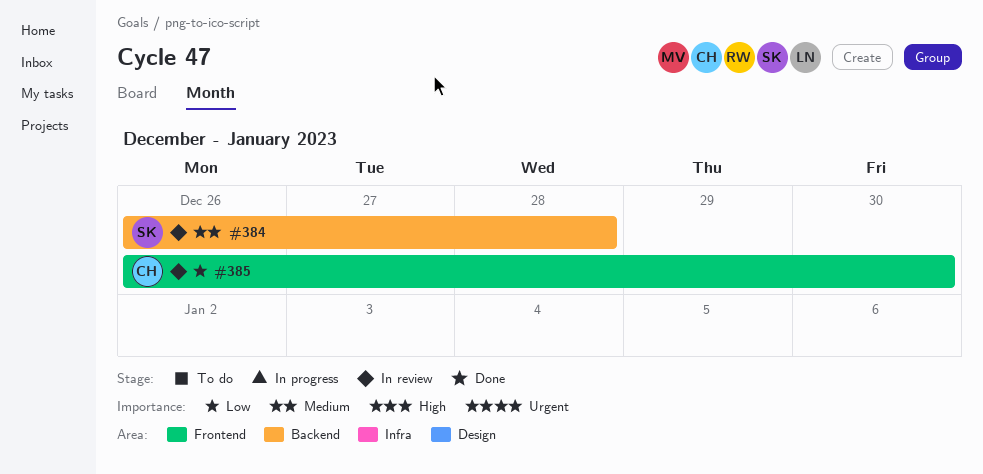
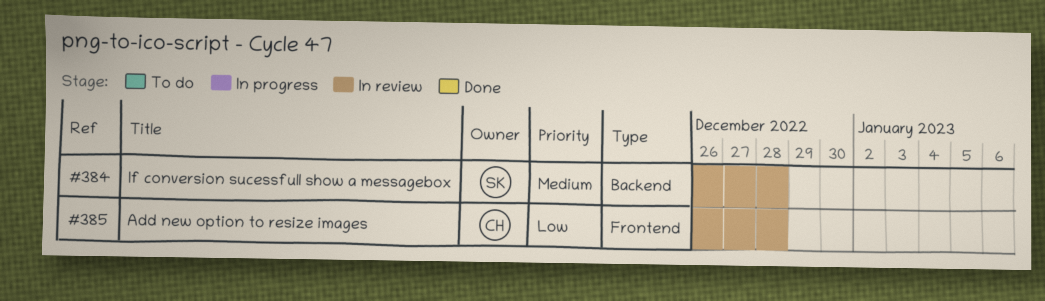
#385, due: Dec 30 -> Dec 28

